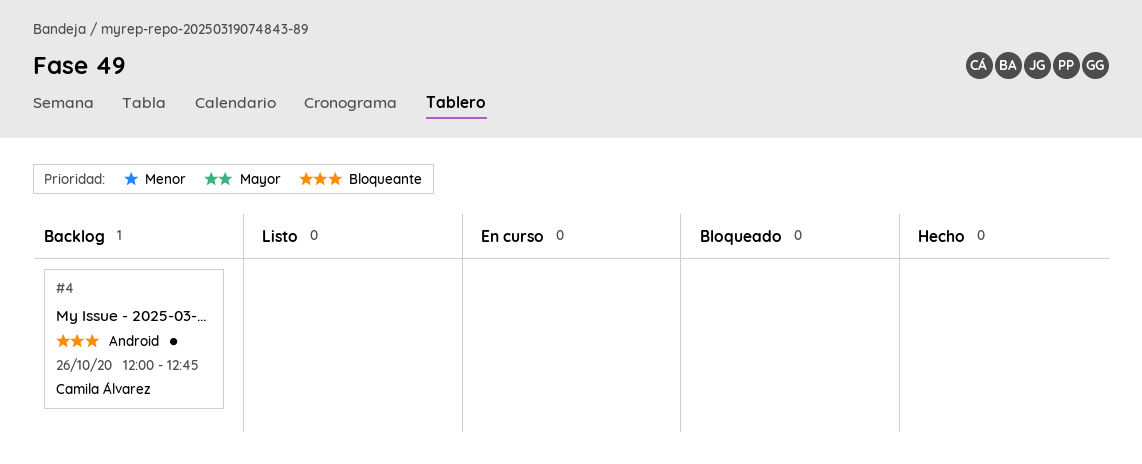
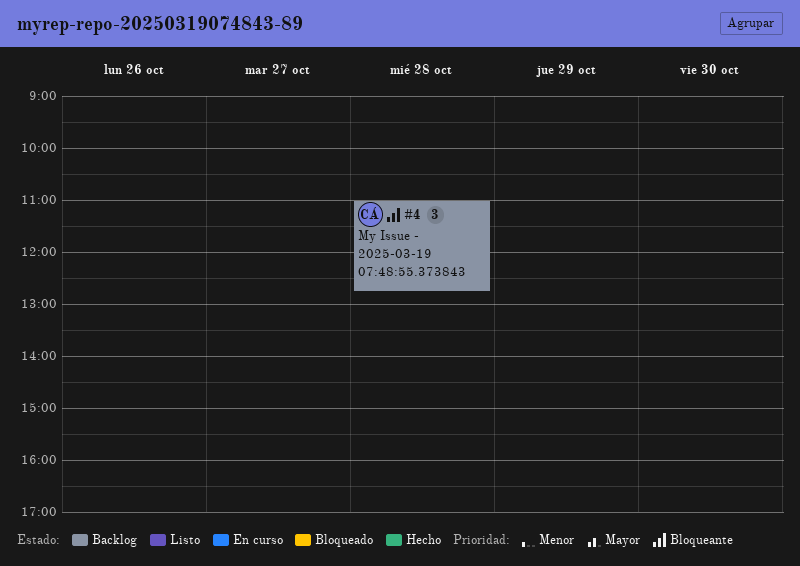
#4, estimate: 1 -> 3
#4, day: Oct 26 -> Oct 28
#4, begins: 12:00 -> 11:00

